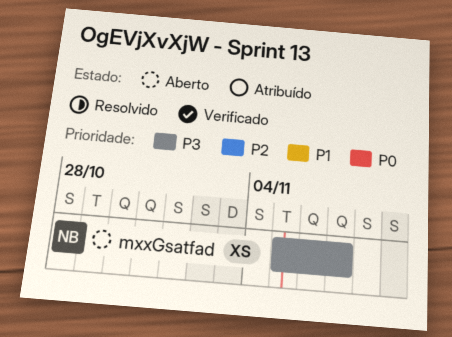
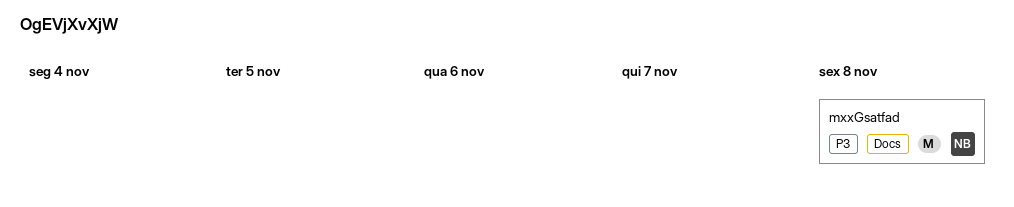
mxxGsatfad, estimate: XS -> M
mxxGsatfad, due: Nov 7 -> Nov 8

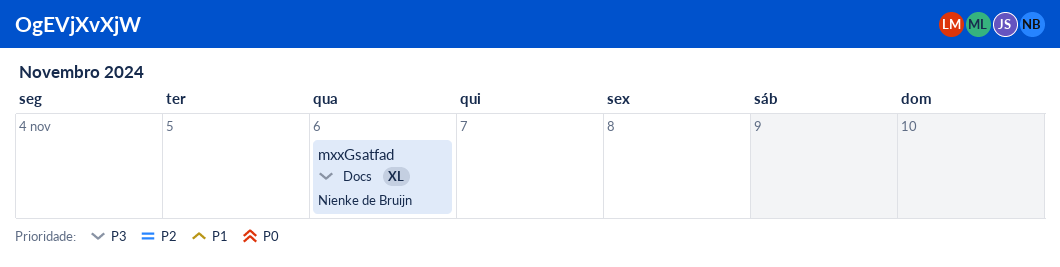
mxxGsatfad, estimate: M -> XL
mxxGsatfad, due: Nov 8 -> Nov 6

